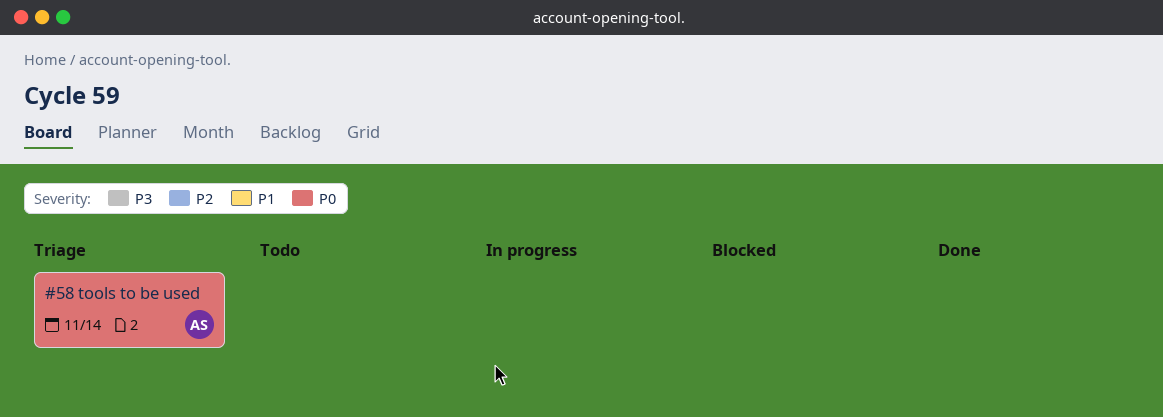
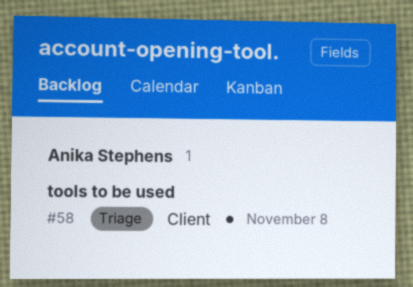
#58, due: Nov 14 -> Nov 8

